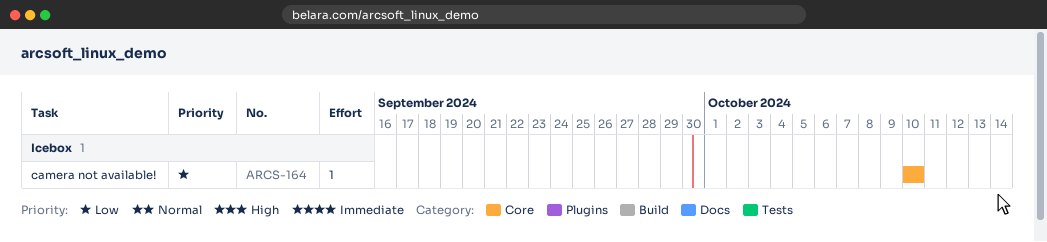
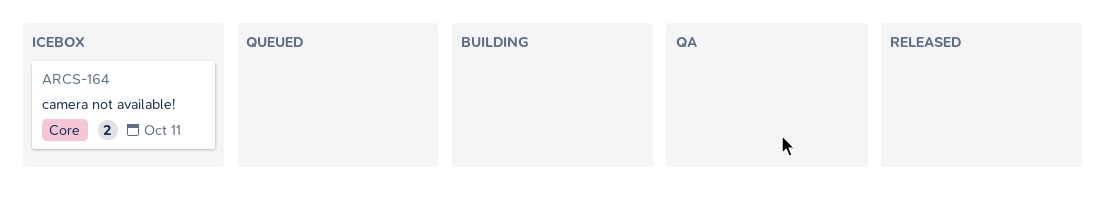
ARCS-164, estimate: 1 -> 2
ARCS-164, due: Oct 10 -> Oct 11

